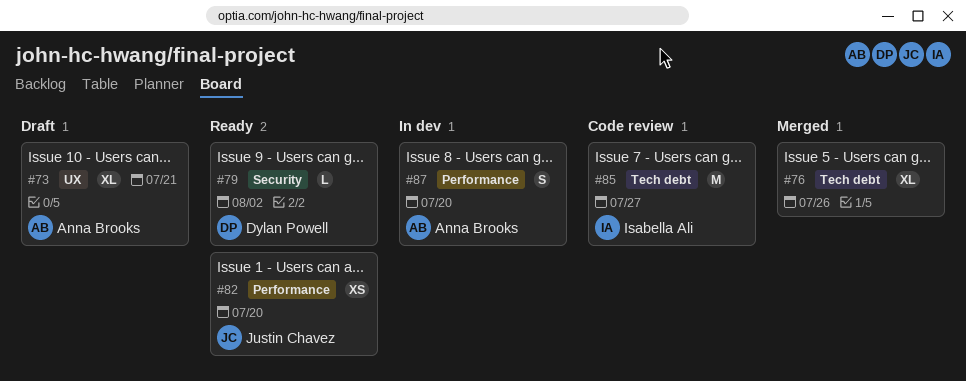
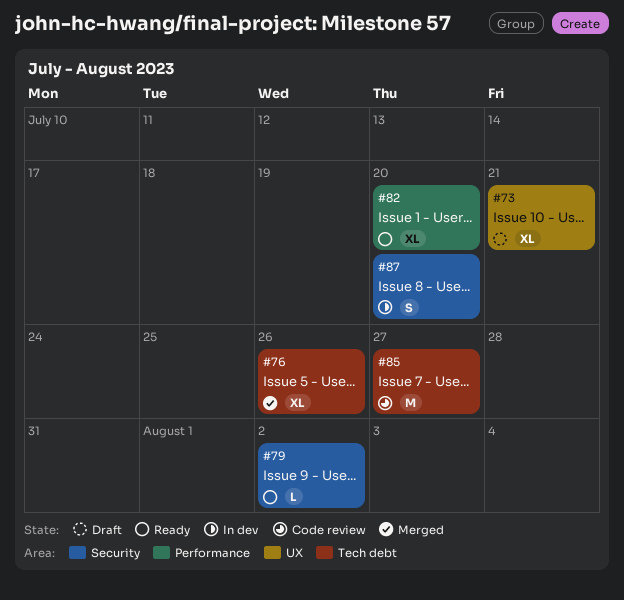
#82, estimate: XS -> XL
#87, label: Performance -> Security

